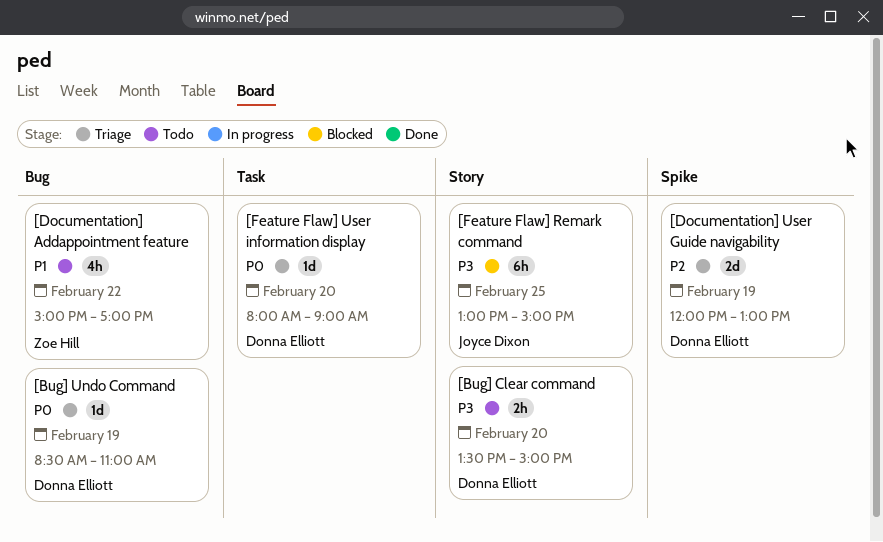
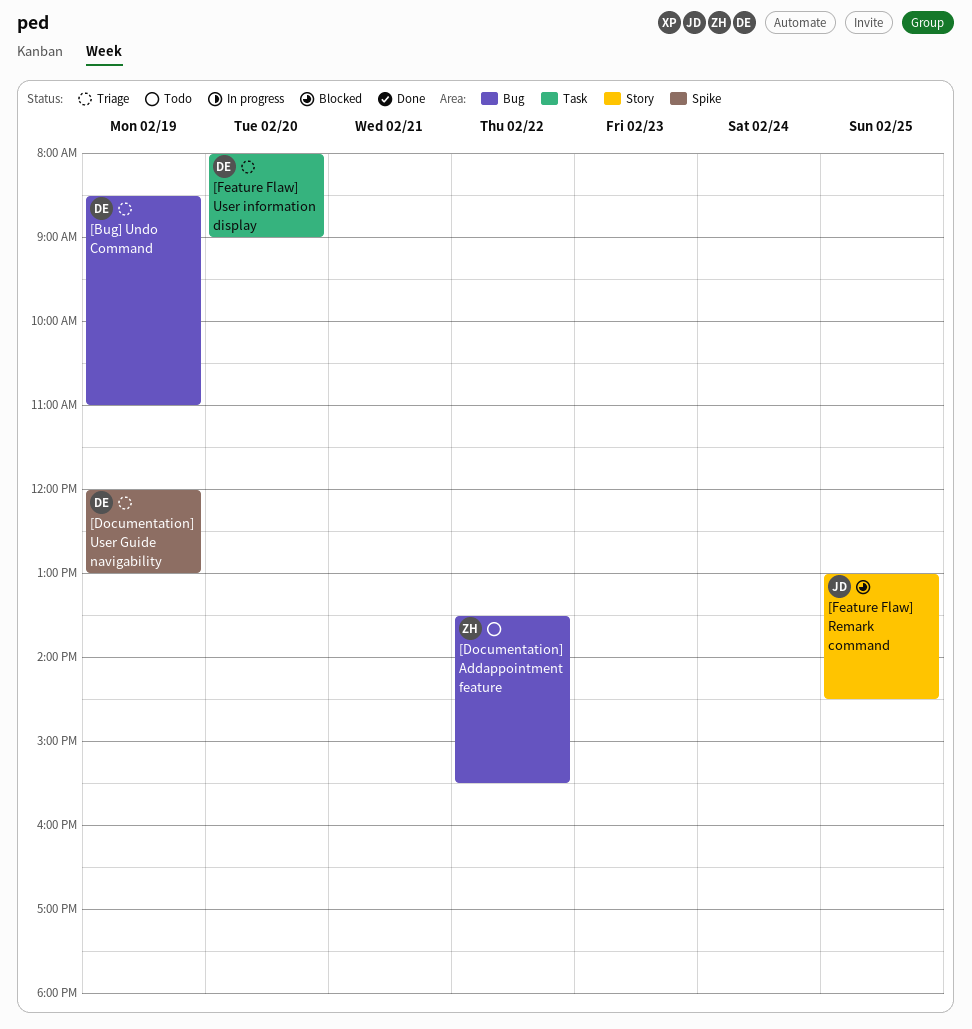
[Bug] Clear command: present -> none
[Documentation] Addappointment feature, begins: 15:00 -> 13:30
[Documentation] Addappointment feature, ends: 17:00 -> 15:30
[Feature Flaw] Remark command, ends: 15:00 -> 14:30

